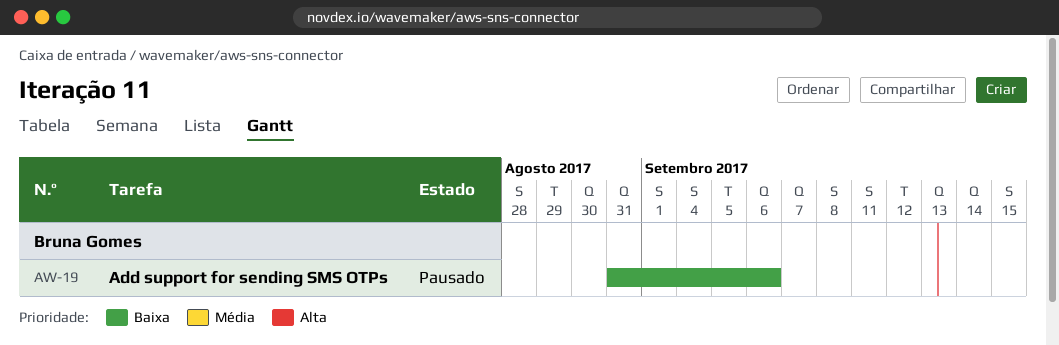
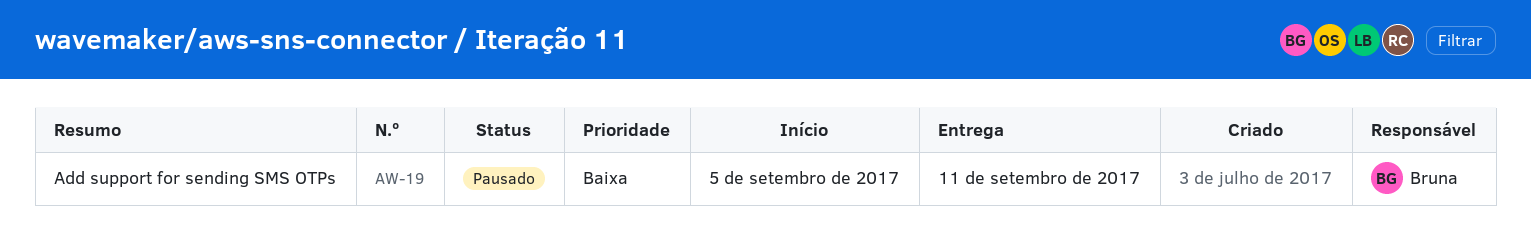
AW-19, start: Aug 31 -> Sep 5
AW-19, due: Sep 6 -> Sep 11

